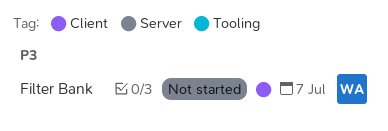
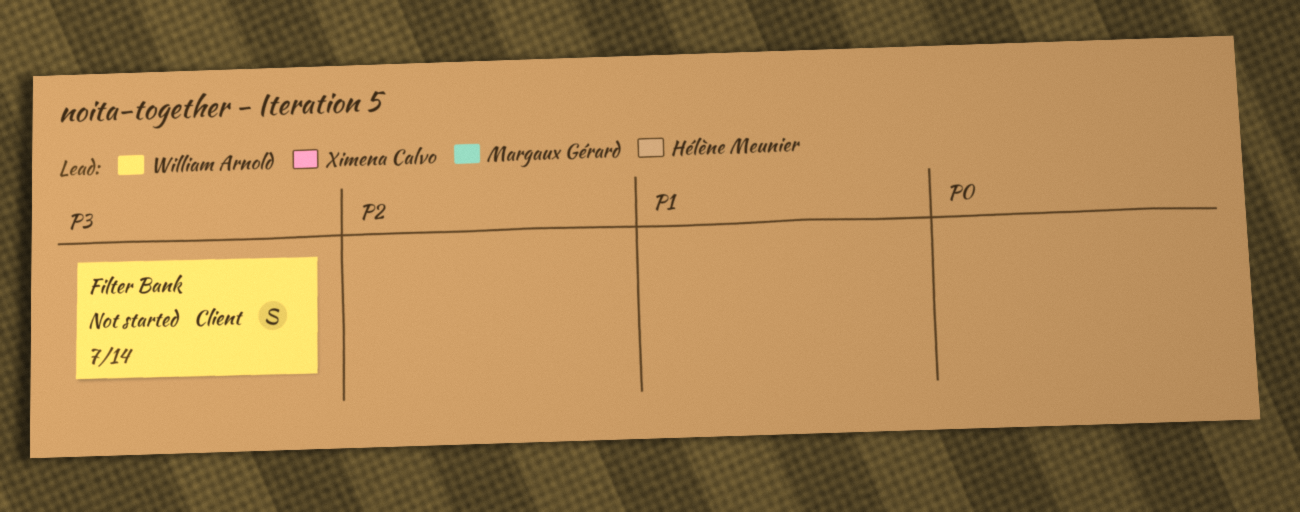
Filter Bank, due: Jul 7 -> Jul 14

